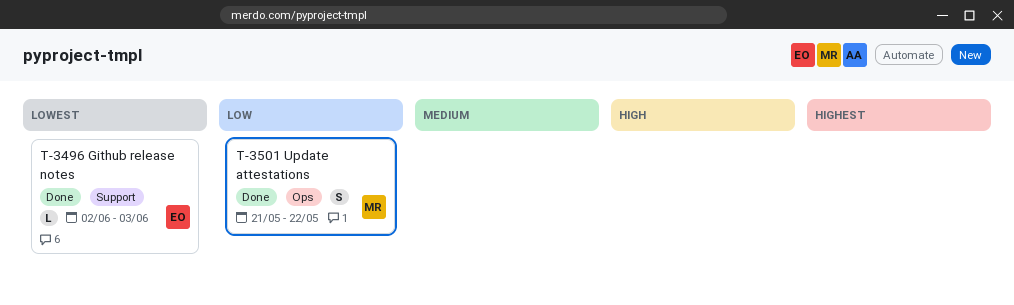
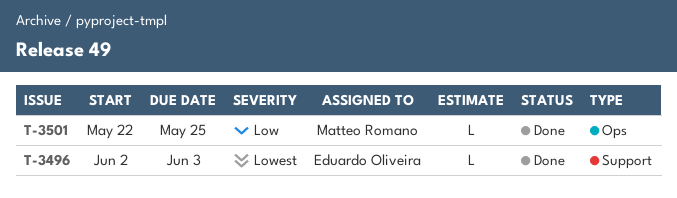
T-3501, estimate: S -> L
T-3501, start: May 21 -> May 22
T-3501, due: May 22 -> May 25

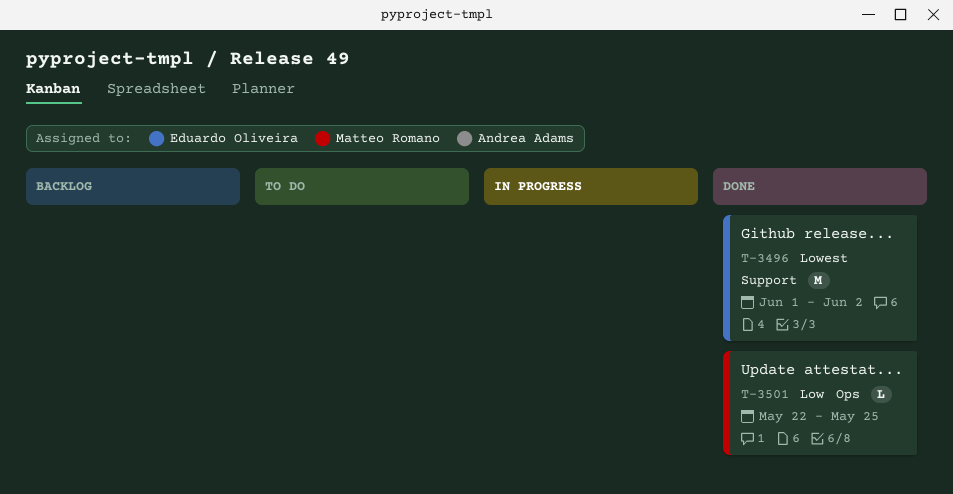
T-3496, estimate: L -> M
T-3496, start: Jun 2 -> Jun 1
T-3496, due: Jun 3 -> Jun 2

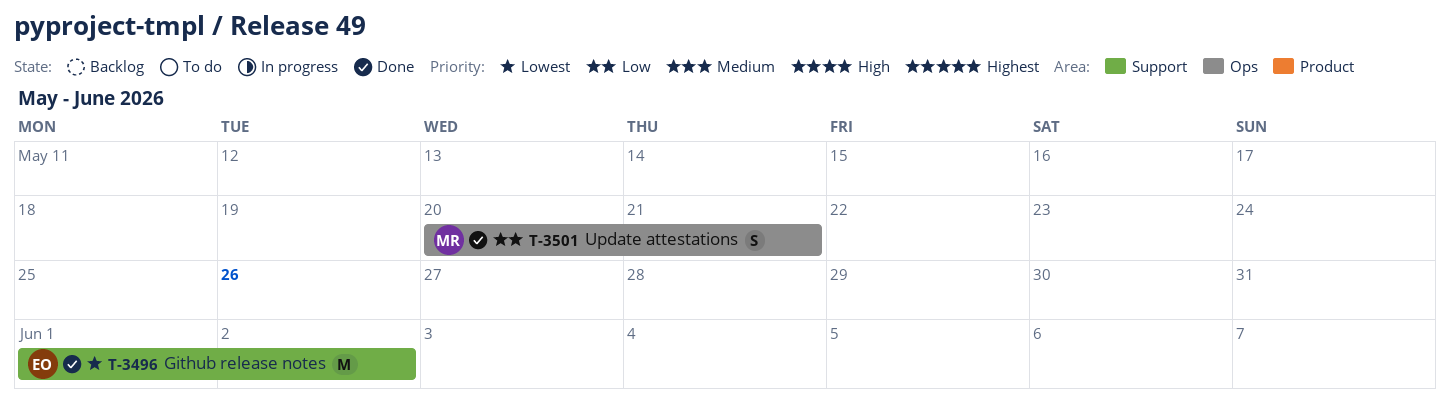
T-3501, estimate: L -> S
T-3501, start: May 22 -> May 20
T-3501, due: May 25 -> May 21

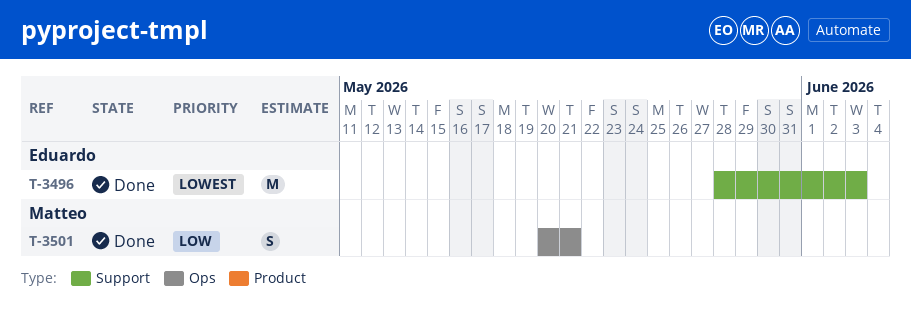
T-3496, start: Jun 1 -> May 28
T-3496, due: Jun 2 -> Jun 3

